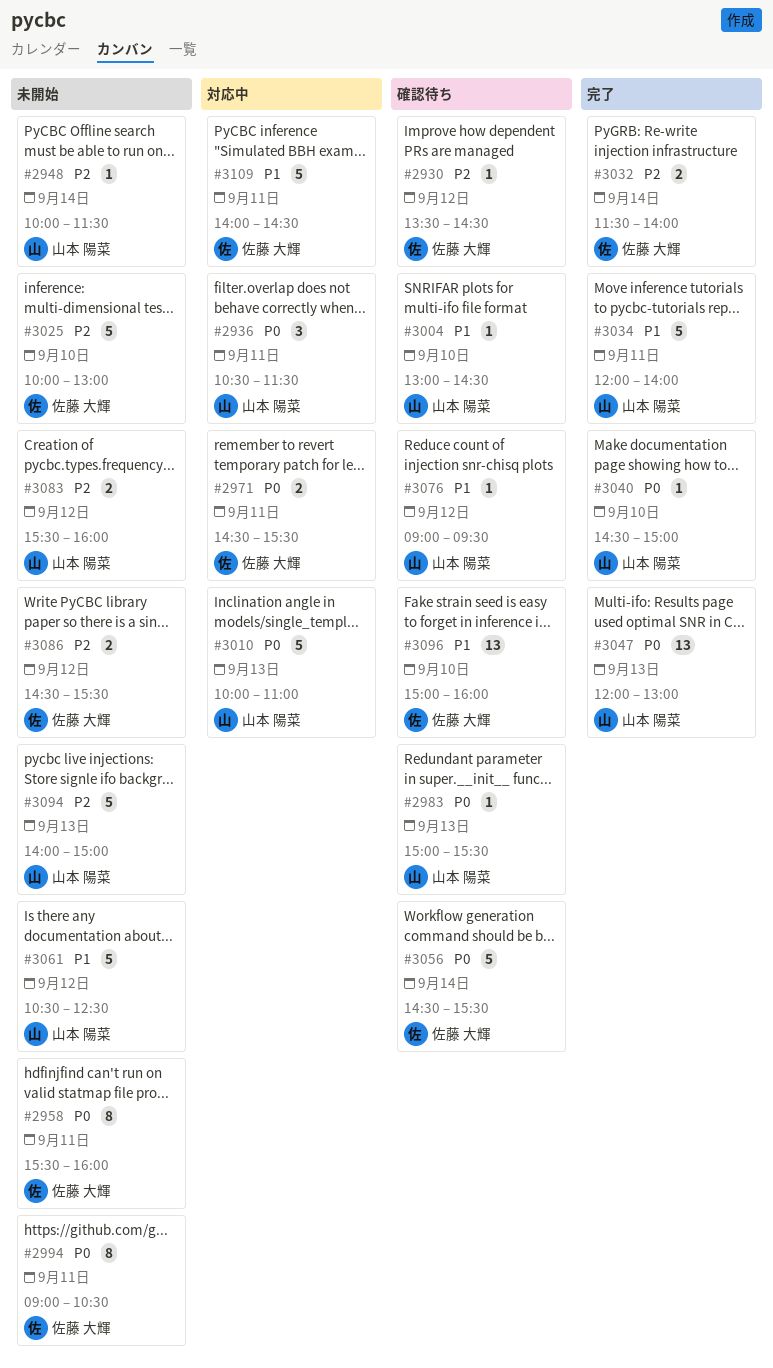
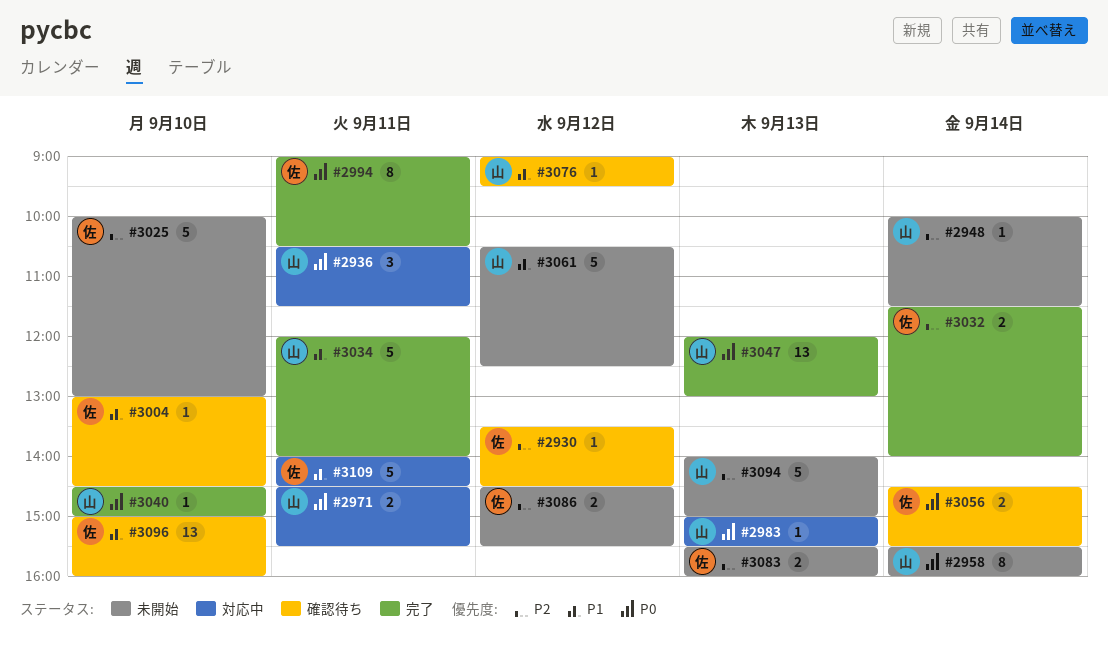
#2958, owner: 佐藤 大輝 -> 山本 陽菜
#2958, day: Sep 11 -> Sep 14
#2971, owner: 佐藤 大輝 -> 山本 陽菜
#2983, status: 確認待ち -> 対応中
#2994, status: 未開始 -> 完了
#3004, owner: 山本 陽菜 -> 佐藤 大輝
#3010: present -> none
#3056, estimate: 5 -> 2
#3083, owner: 山本 陽菜 -> 佐藤 大輝
#3083, day: Sep 12 -> Sep 13

